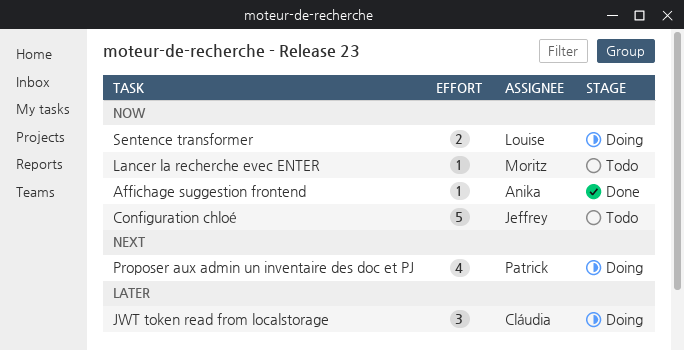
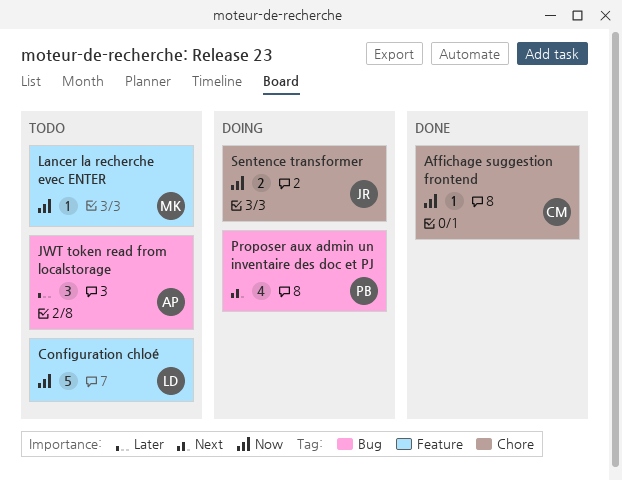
Affichage suggestion frontend, owner: Anika -> Cláudia
Configuration chloé, owner: Jeffrey -> Louise
JWT token read from localstorage, status: Doing -> Todo
JWT token read from localstorage, owner: Cláudia -> Anika
Sentence transformer, owner: Louise -> Jeffrey

